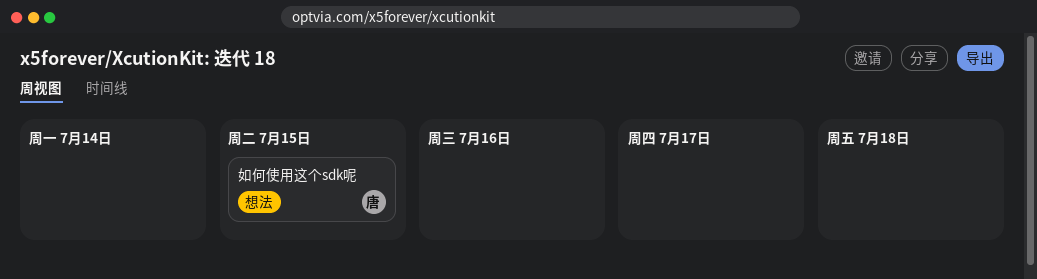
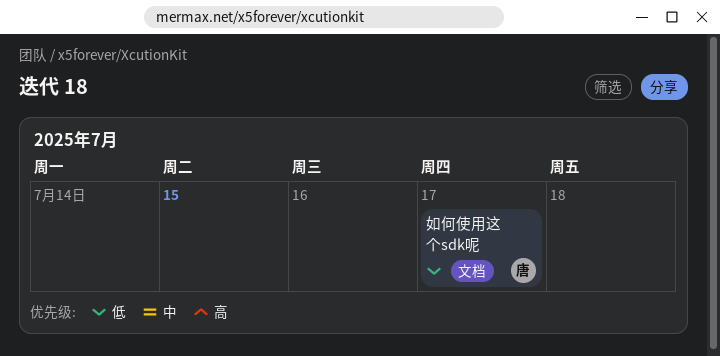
如何使用这个sdk呢, due: Jul 15 -> Jul 17

